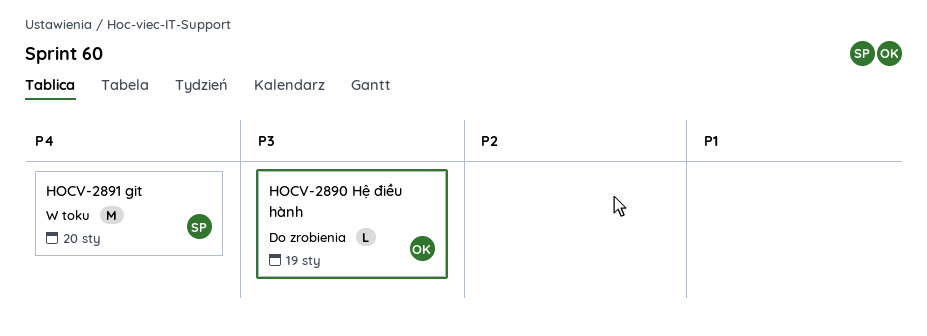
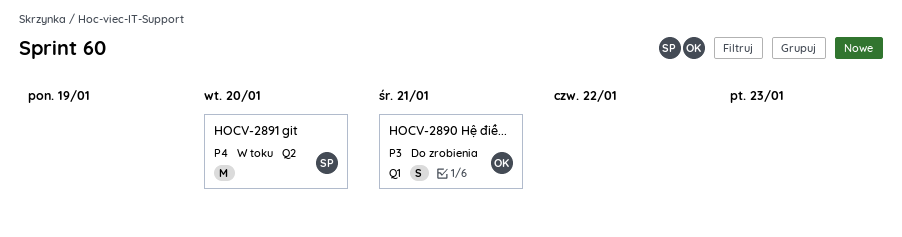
HOCV-2890, estimate: L -> S
HOCV-2890, due: Jan 19 -> Jan 21

